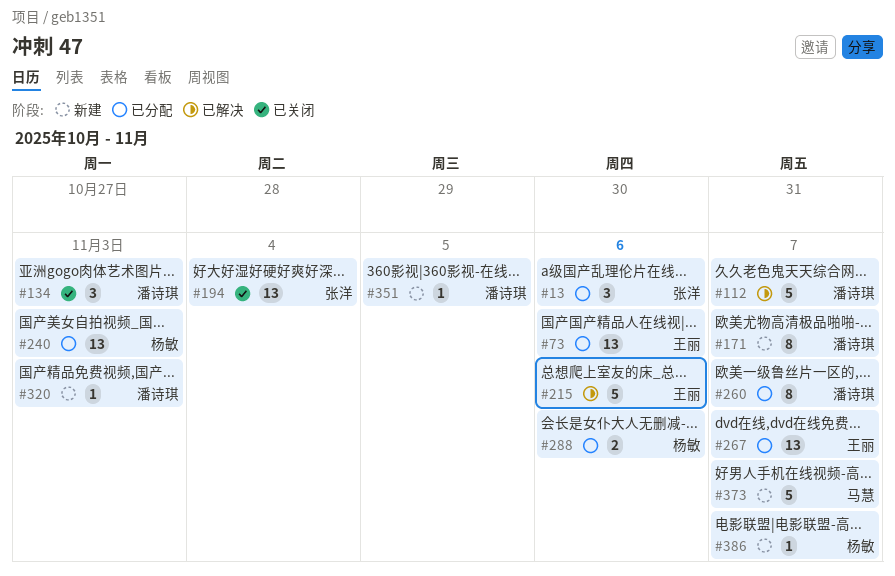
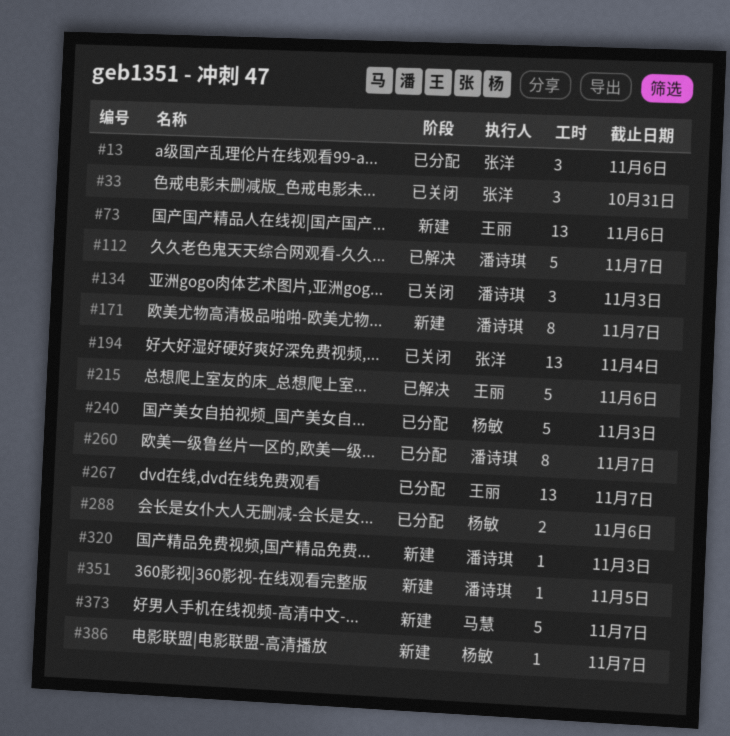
#33: none -> present
#73, status: 已分配 -> 新建
#240, estimate: 13 -> 5

